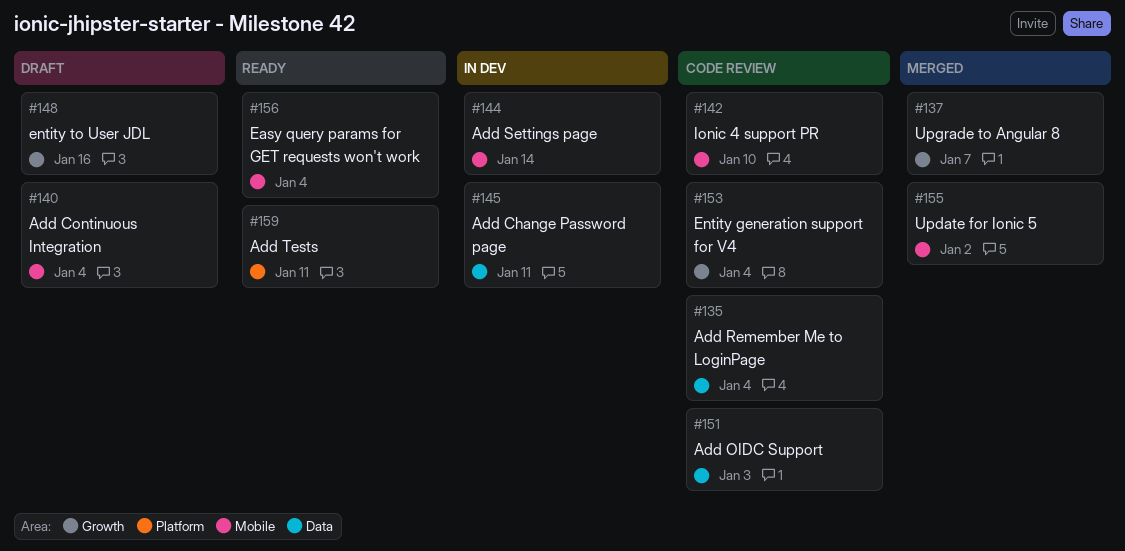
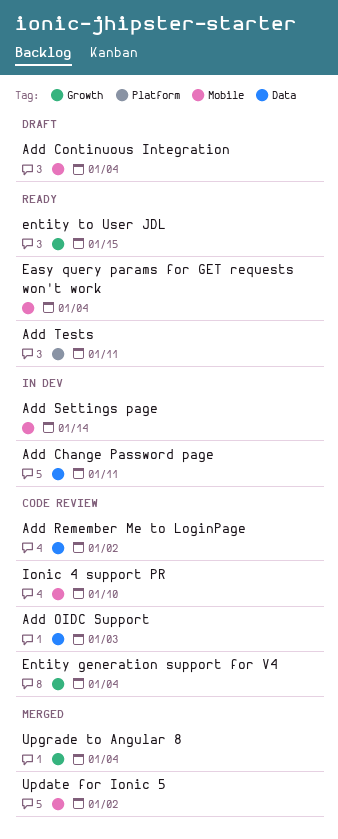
Add Remember Me to LoginPage, due: Jan 4 -> Jan 2
entity to User JDL, status: Draft -> Ready
entity to User JDL, due: Jan 16 -> Jan 15
Upgrade to Angular 8, due: Jan 7 -> Jan 4

